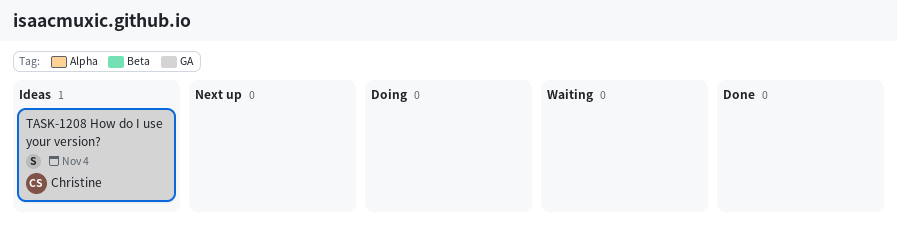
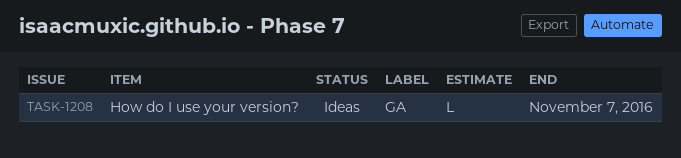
TASK-1208, estimate: S -> L
TASK-1208, due: Nov 4 -> Nov 7

